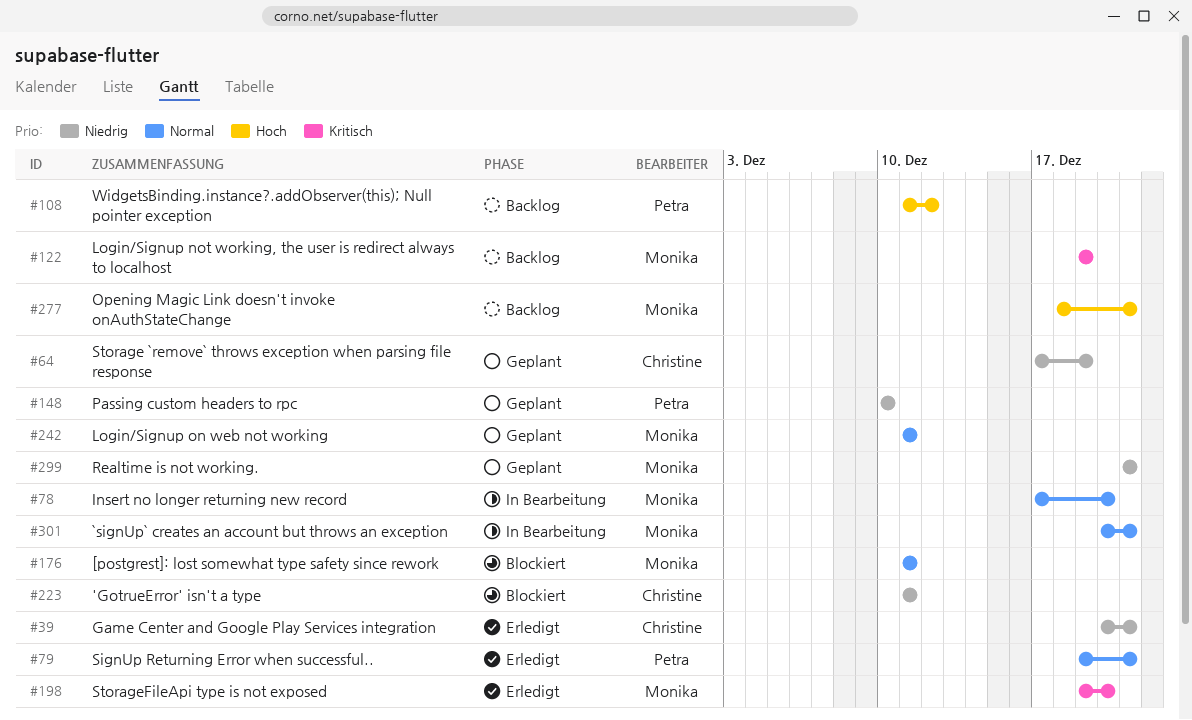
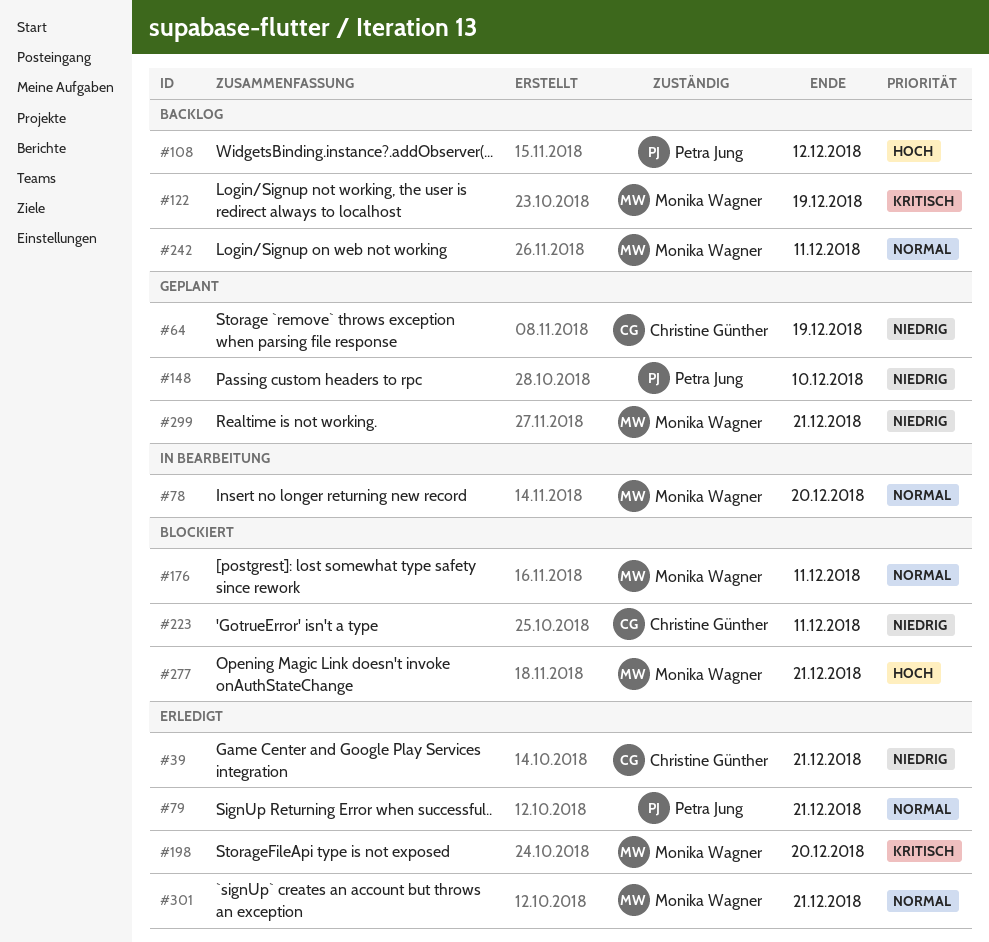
#242, status: Geplant -> Backlog
#277, status: Backlog -> Blockiert
#301, status: In Bearbeitung -> Erledigt

